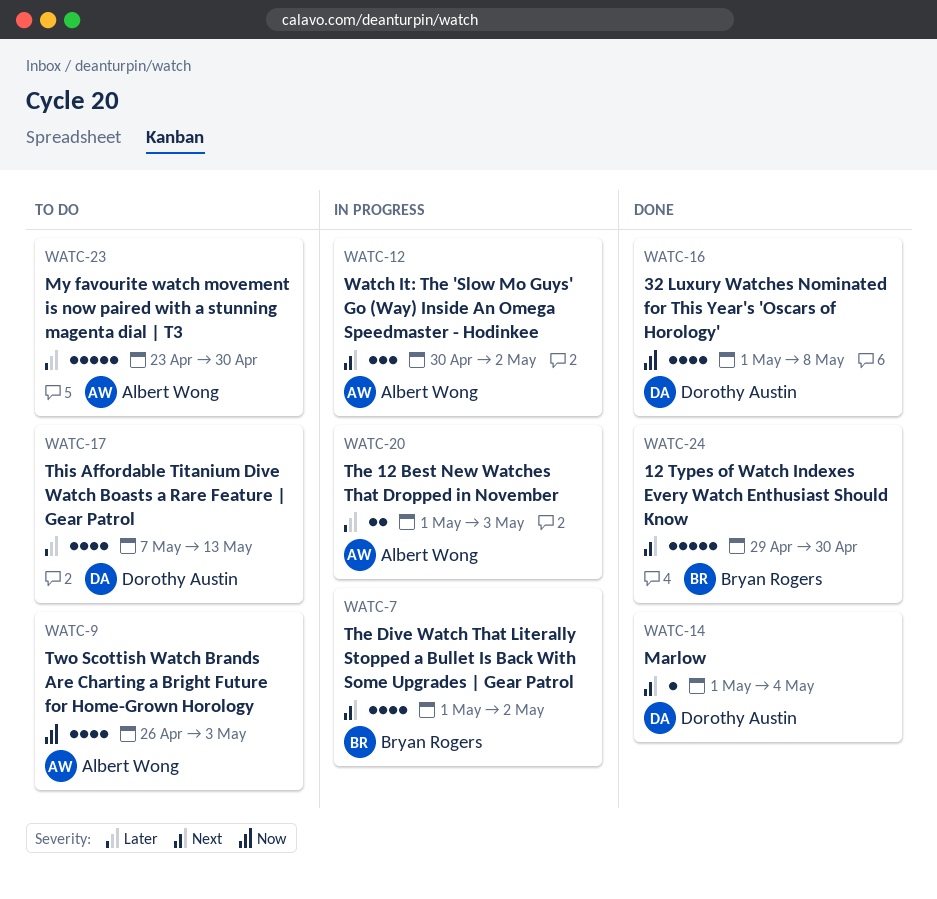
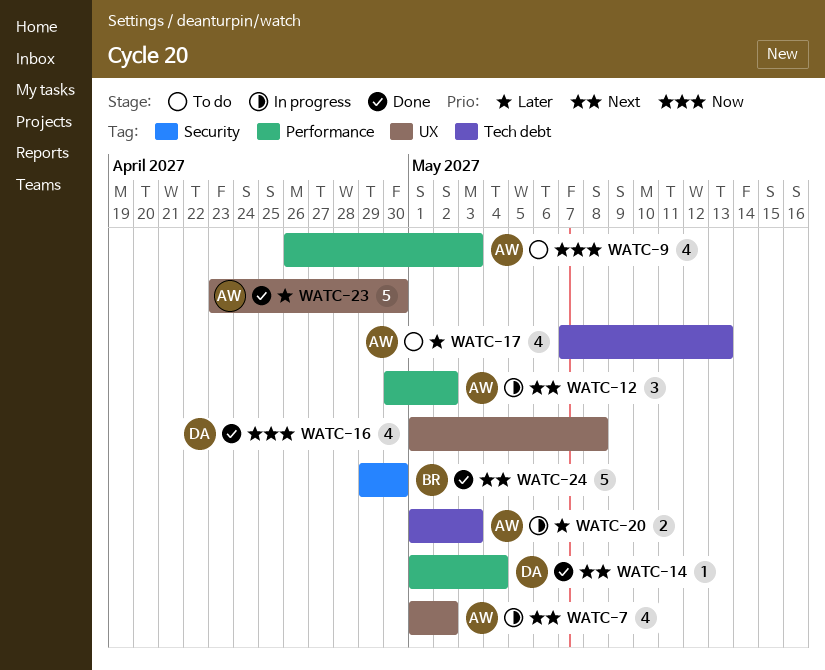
WATC-7, owner: Bryan Rogers -> Albert Wong
WATC-17, owner: Dorothy Austin -> Albert Wong
WATC-23, status: To do -> Done

